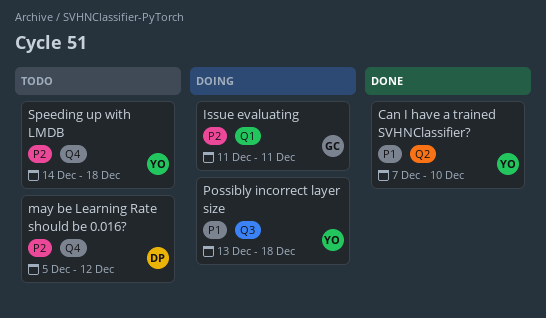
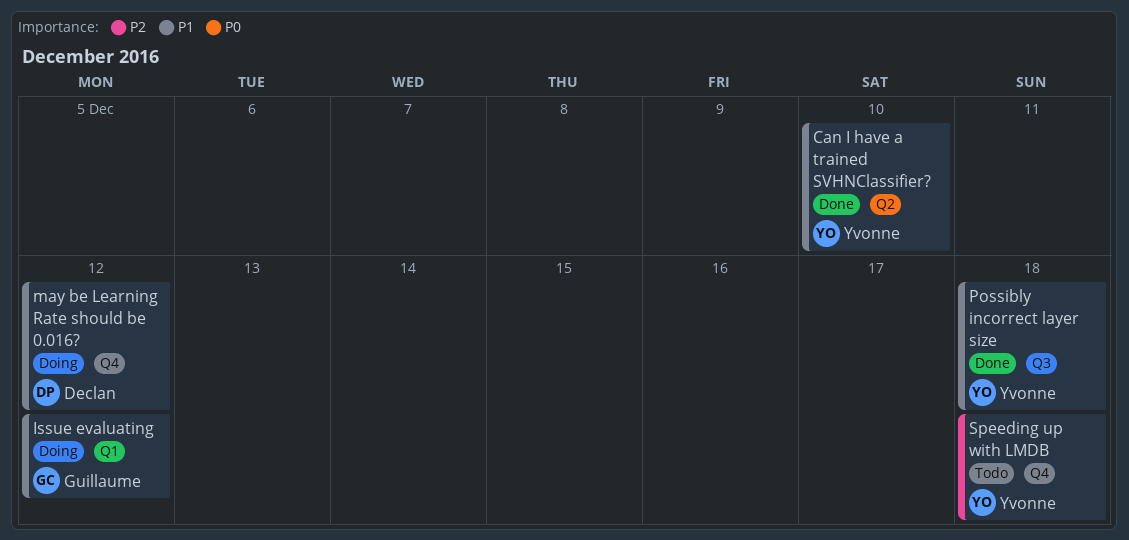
Issue evaluating, priority: P2 -> P1
Issue evaluating, due: Dec 11 -> Dec 12
may be Learning Rate should be 0.016?, status: Todo -> Doing
may be Learning Rate should be 0.016?, priority: P2 -> P1
Possibly incorrect layer size, status: Doing -> Done

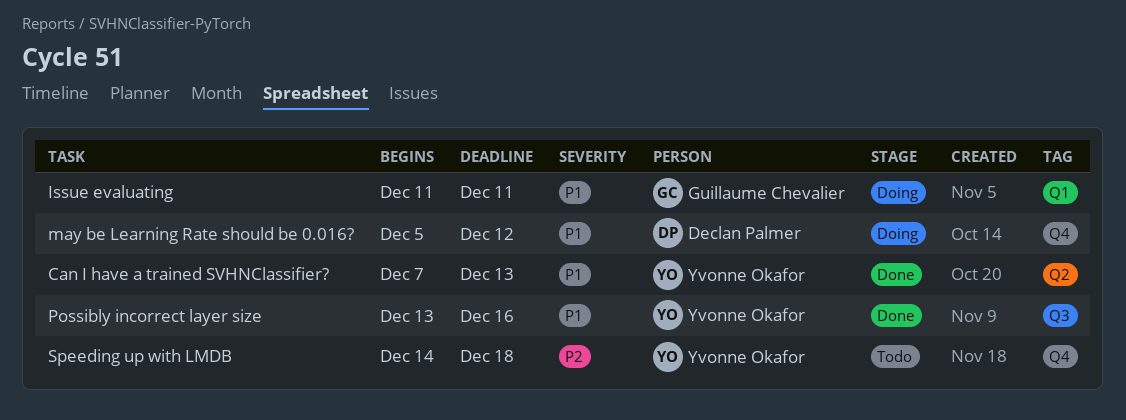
Can I have a trained SVHNClassifier?, due: Dec 10 -> Dec 13
Issue evaluating, due: Dec 12 -> Dec 11
Possibly incorrect layer size, due: Dec 18 -> Dec 16

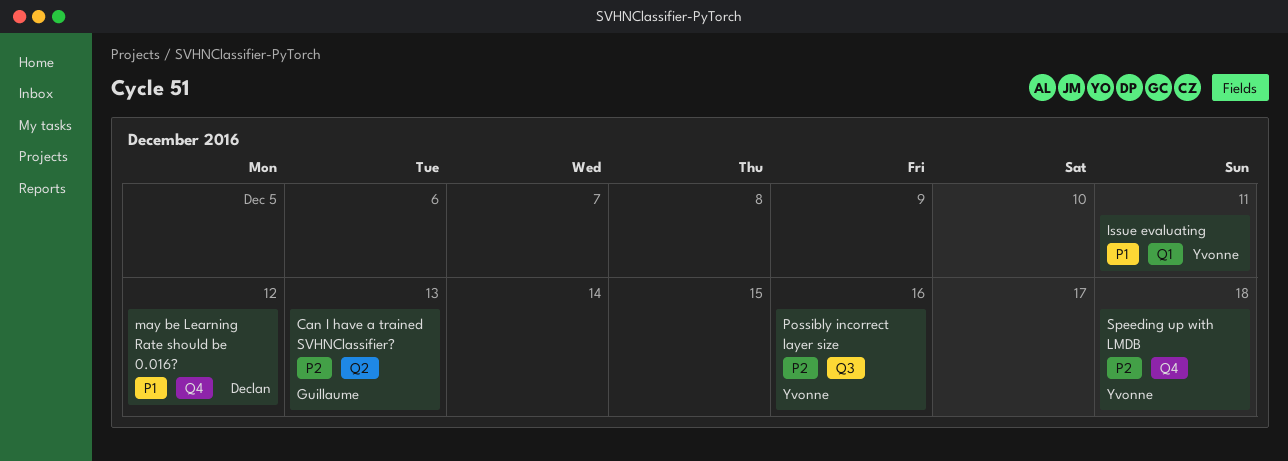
Can I have a trained SVHNClassifier?, owner: Yvonne Okafor -> Guillaume Chevalier
Can I have a trained SVHNClassifier?, priority: P1 -> P2
Issue evaluating, owner: Guillaume Chevalier -> Yvonne Okafor
Possibly incorrect layer size, priority: P1 -> P2

